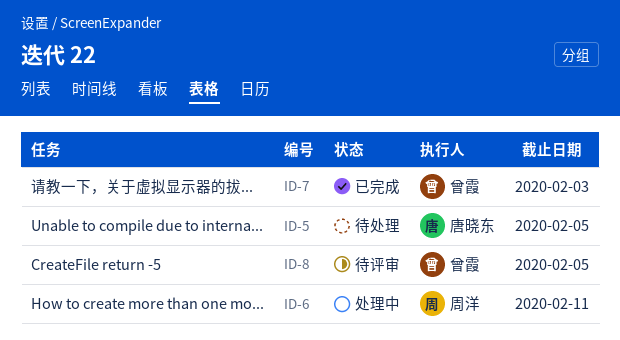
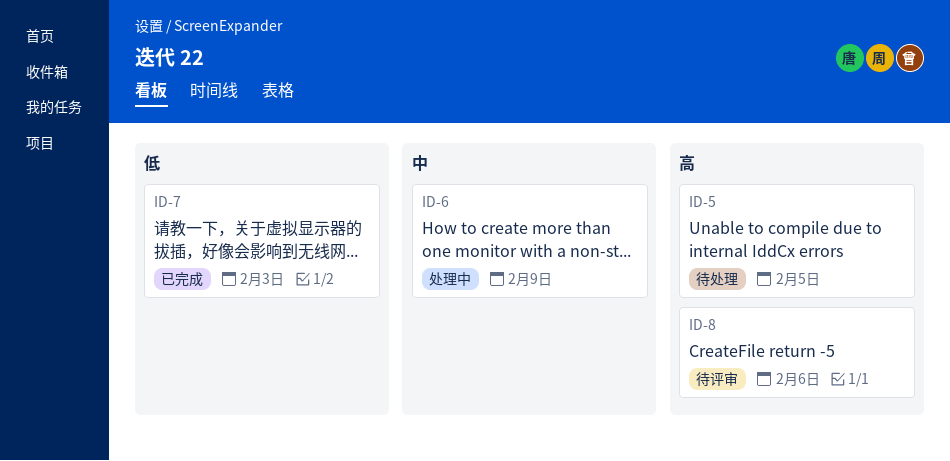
ID-6, due: Feb 11 -> Feb 9
ID-8, due: Feb 5 -> Feb 6

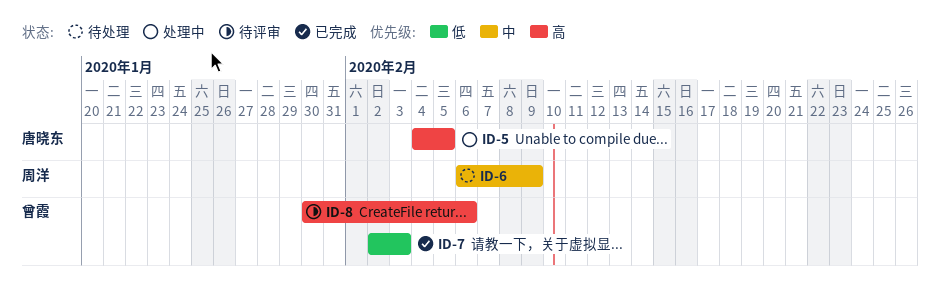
ID-5, status: 待处理 -> 处理中
ID-6, status: 处理中 -> 待处理

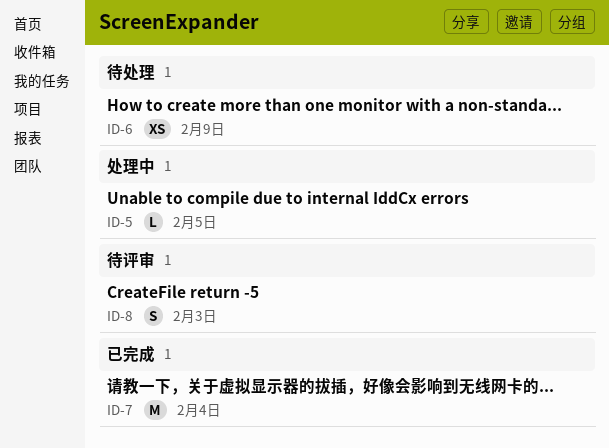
ID-7, due: Feb 3 -> Feb 4
ID-8, due: Feb 6 -> Feb 3

